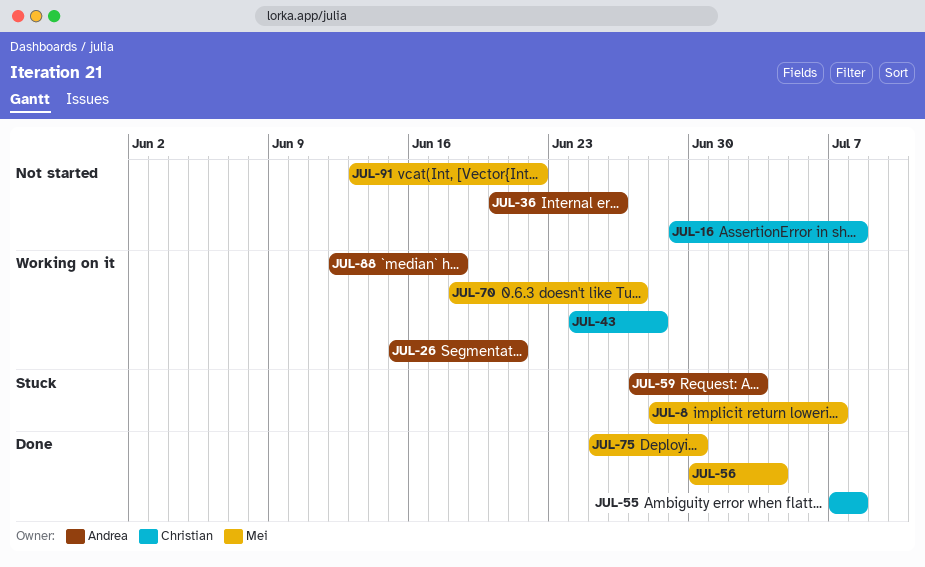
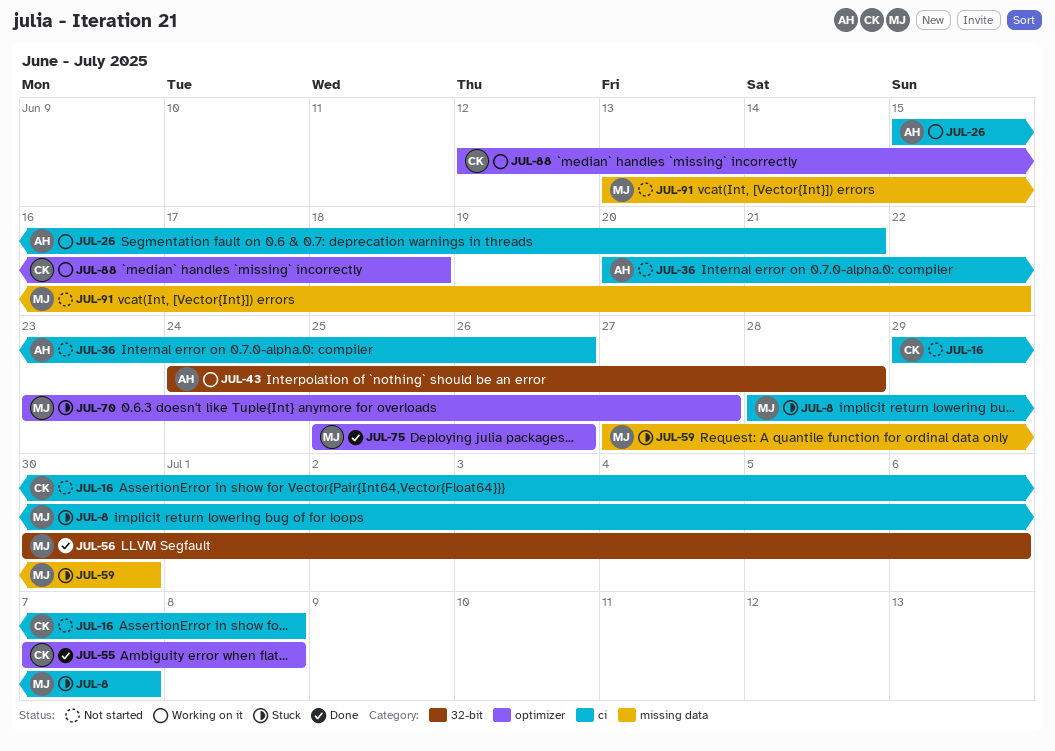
JUL-43, owner: Christian -> Andrea
JUL-56, due: Jul 4 -> Jul 6
JUL-59, owner: Andrea -> Mei
JUL-59, due: Jul 3 -> Jun 30
JUL-70, status: Working on it -> Stuck
JUL-70, start: Jun 18 -> Jun 23
JUL-75, due: Jun 30 -> Jun 26
JUL-88, owner: Andrea -> Christian

